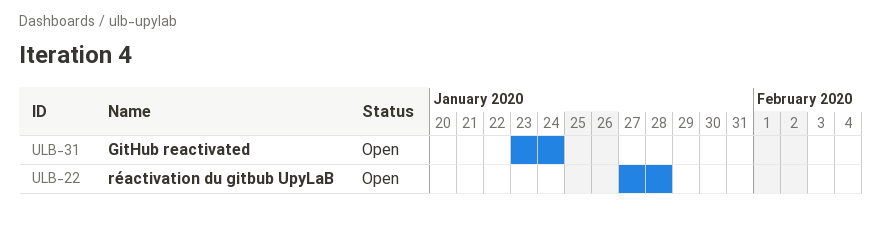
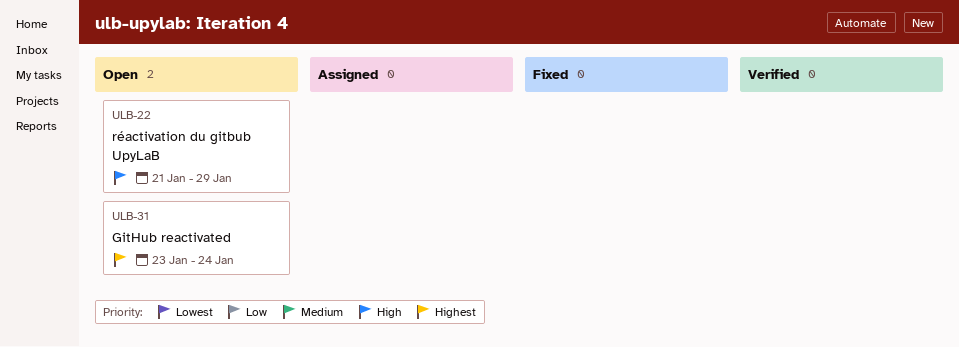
ULB-22, start: Jan 27 -> Jan 21
ULB-22, due: Jan 28 -> Jan 29

